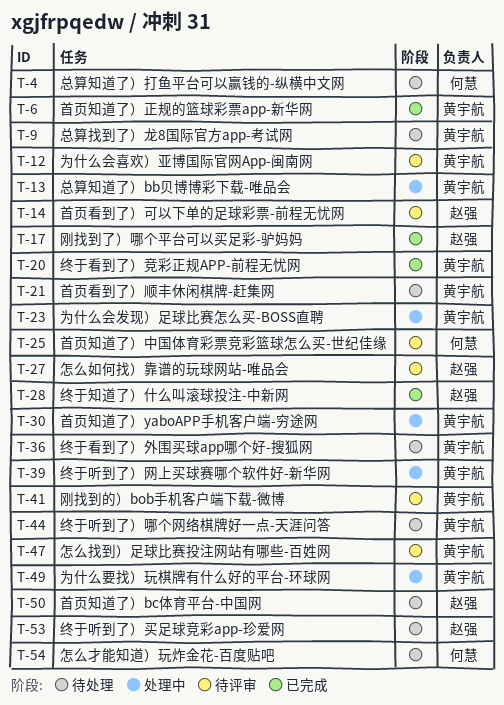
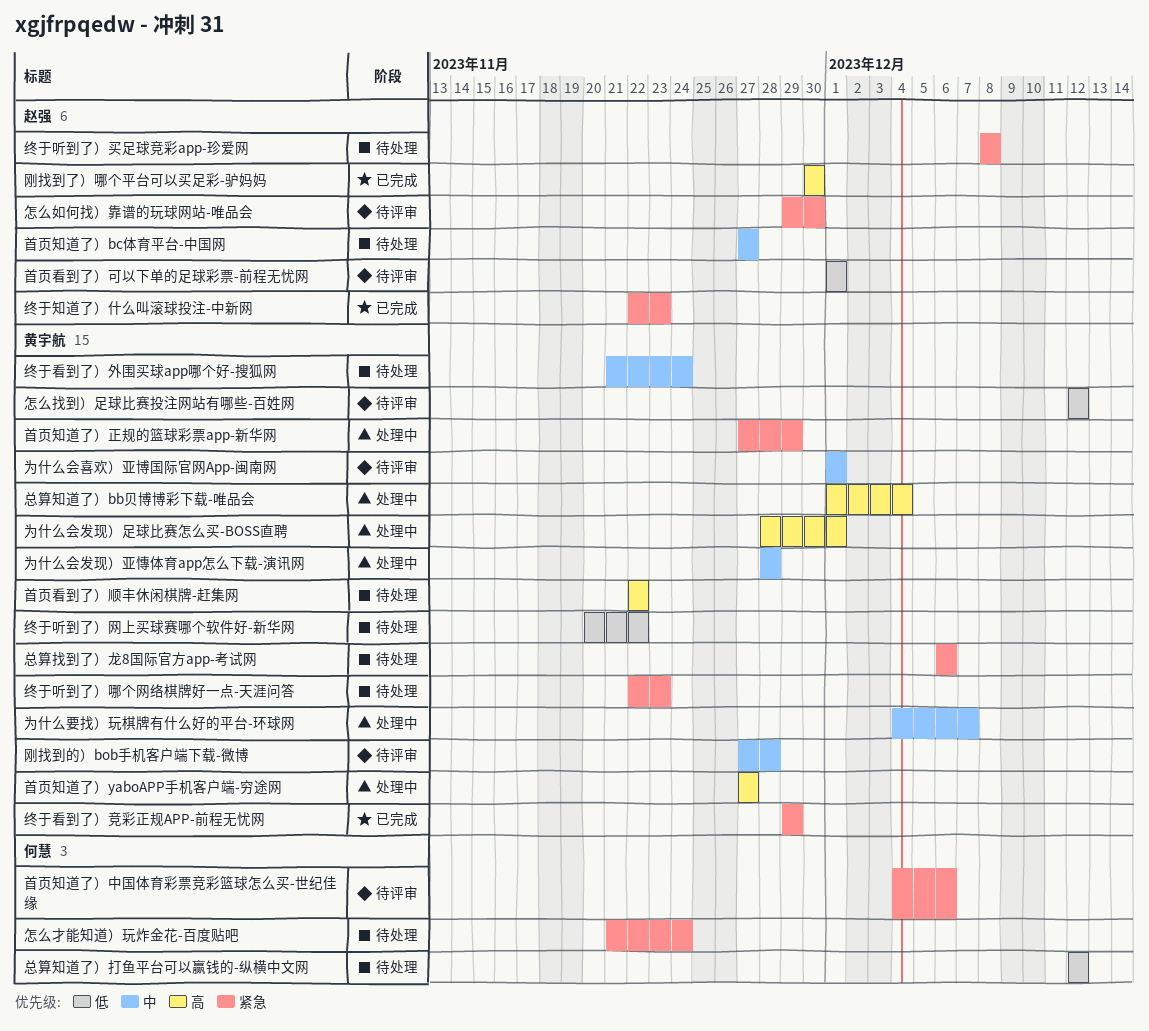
为什么会发现）亚慱体育app怎么下载-演讯网: none -> present
终于听到了）网上买球赛哪个软件好-新华网, status: 处理中 -> 待处理
首页知道了）正规的篮球彩票app-新华网, status: 已完成 -> 处理中

